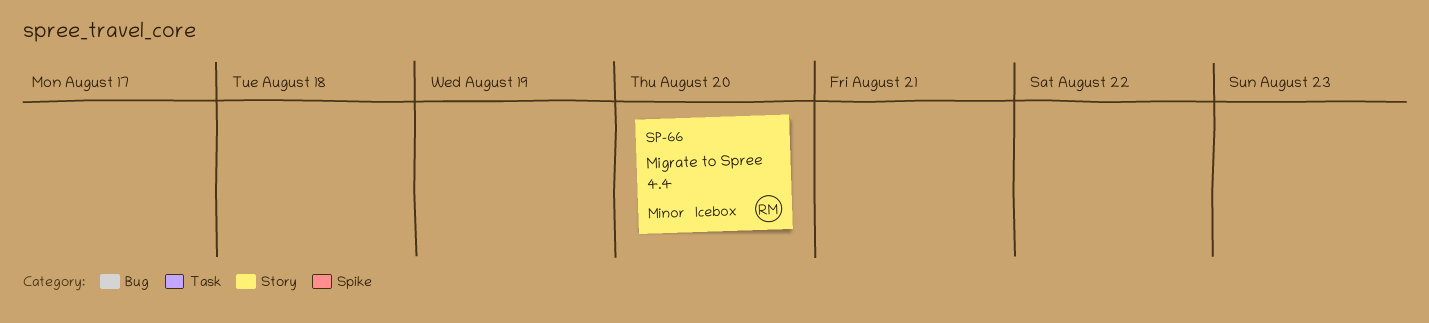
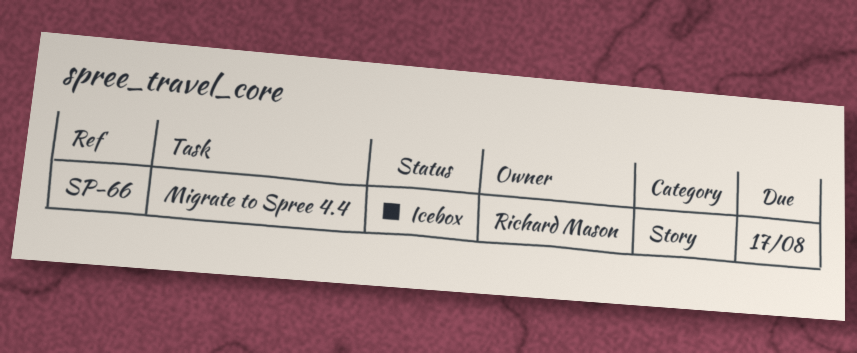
SP-66, due: Aug 20 -> Aug 17

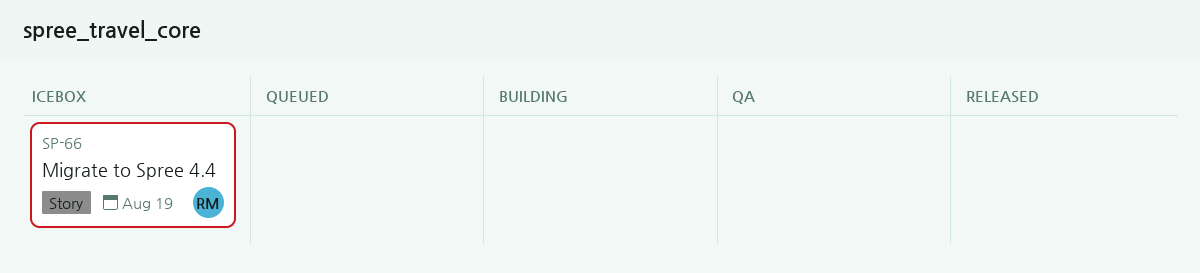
SP-66, due: Aug 17 -> Aug 19

